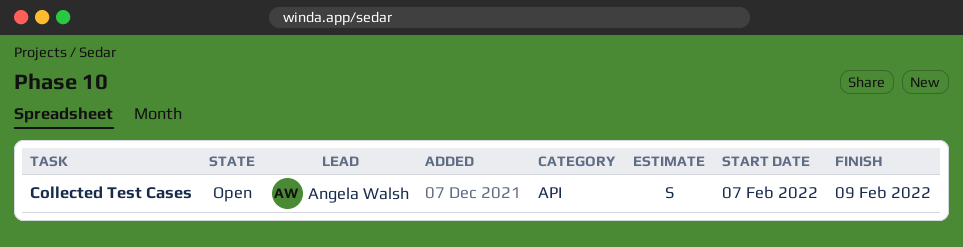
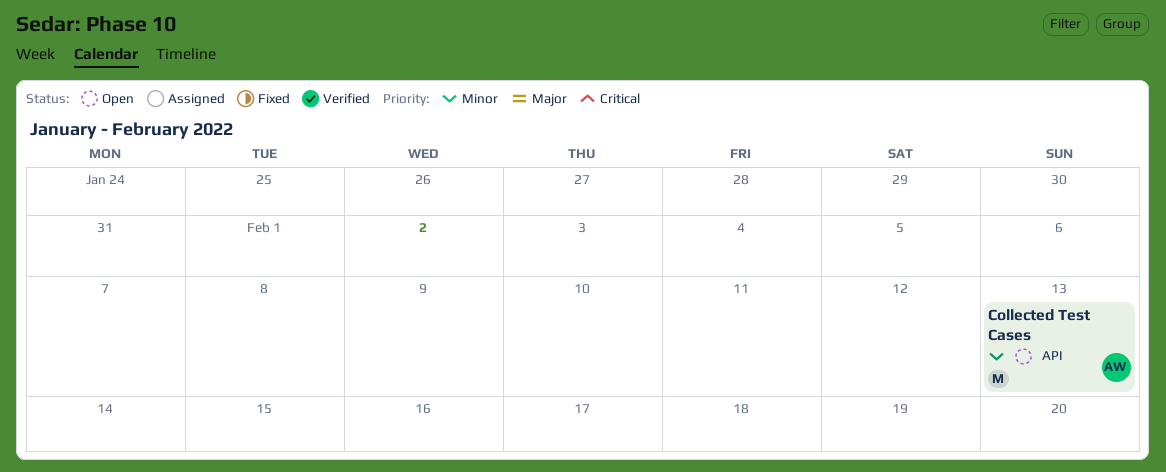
Collected Test Cases, estimate: S -> M
Collected Test Cases, due: Feb 9 -> Feb 13

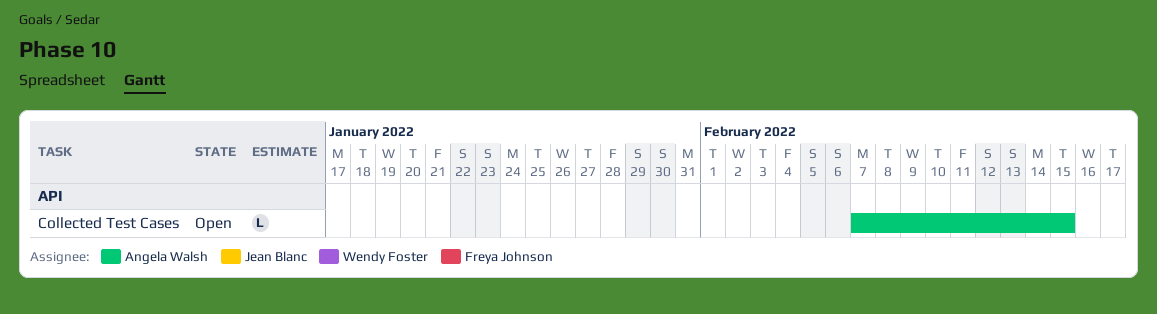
Collected Test Cases, estimate: M -> L
Collected Test Cases, due: Feb 13 -> Feb 15

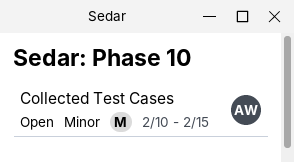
Collected Test Cases, estimate: L -> M
Collected Test Cases, start: Feb 7 -> Feb 10

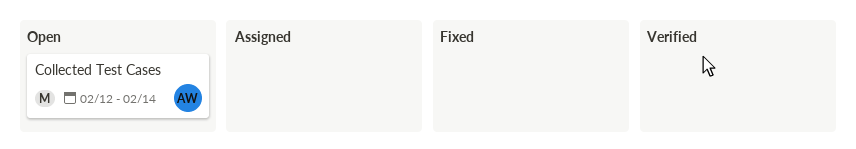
Collected Test Cases, start: Feb 10 -> Feb 12
Collected Test Cases, due: Feb 15 -> Feb 14

